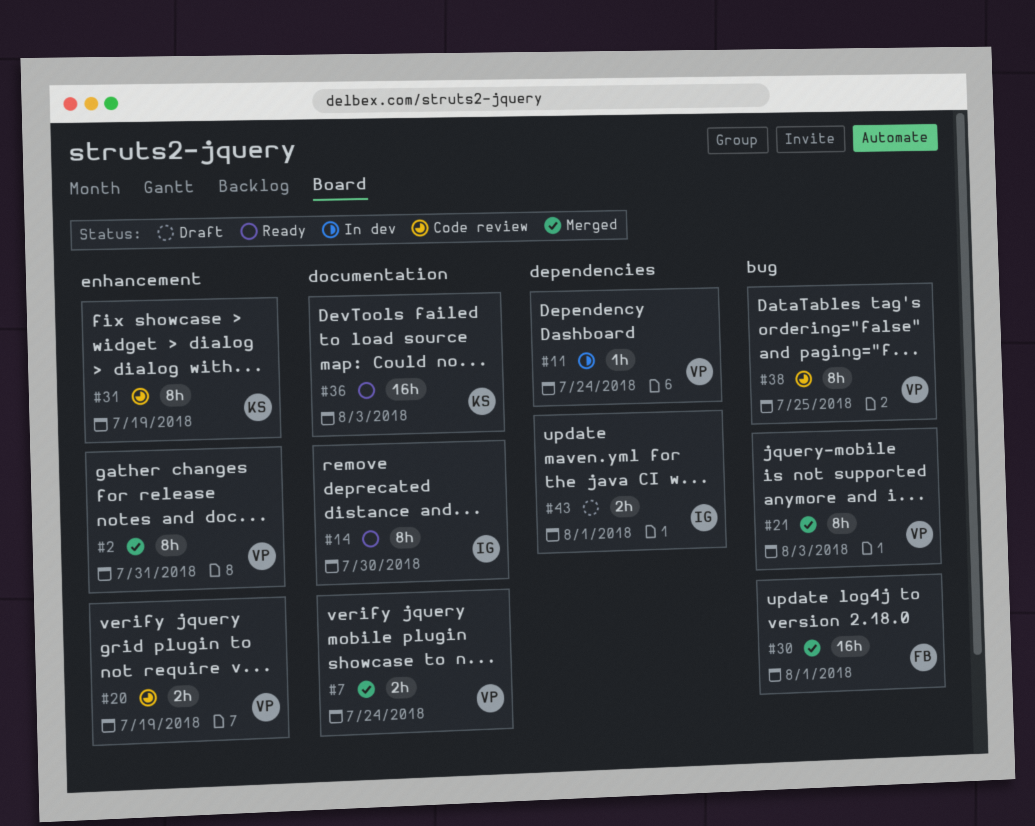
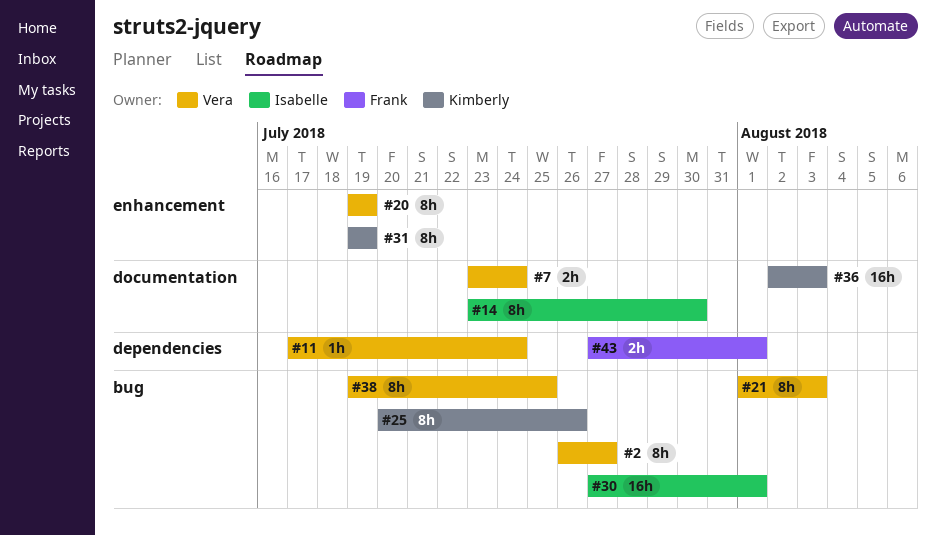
#2, label: enhancement -> bug
#2, due: Jul 31 -> Jul 27
#20, estimate: 2h -> 8h
#25: none -> present
#30, owner: Frank -> Isabelle
#43, owner: Isabelle -> Frank

